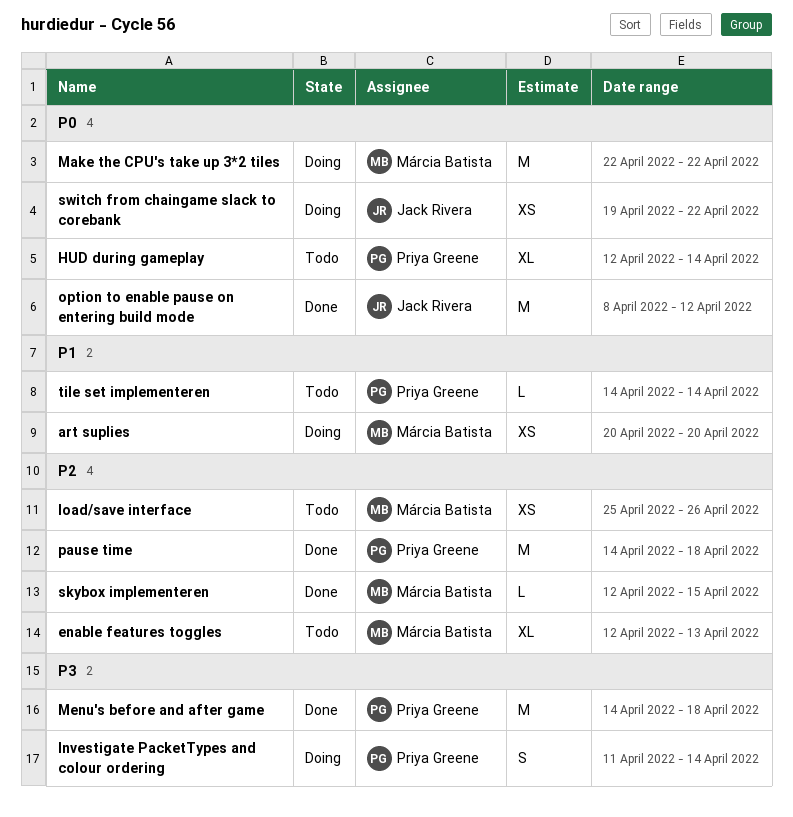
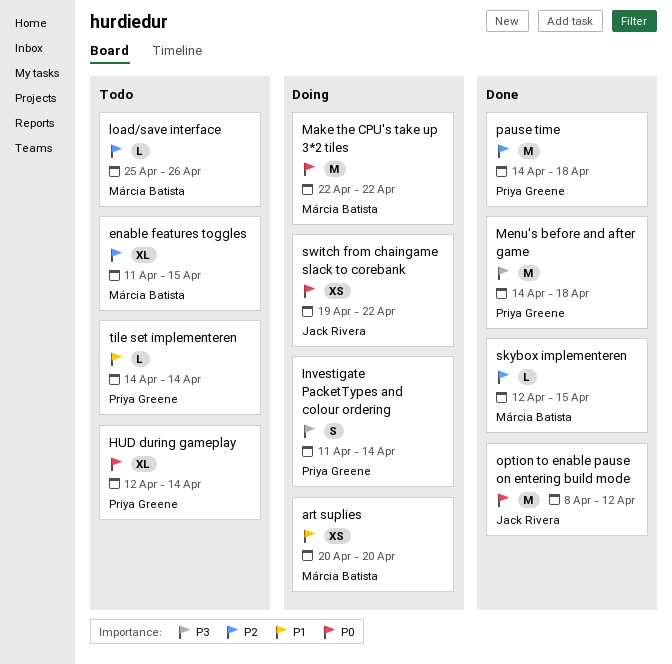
enable features toggles, start: Apr 12 -> Apr 11
enable features toggles, due: Apr 13 -> Apr 15
load/save interface, estimate: XS -> L

